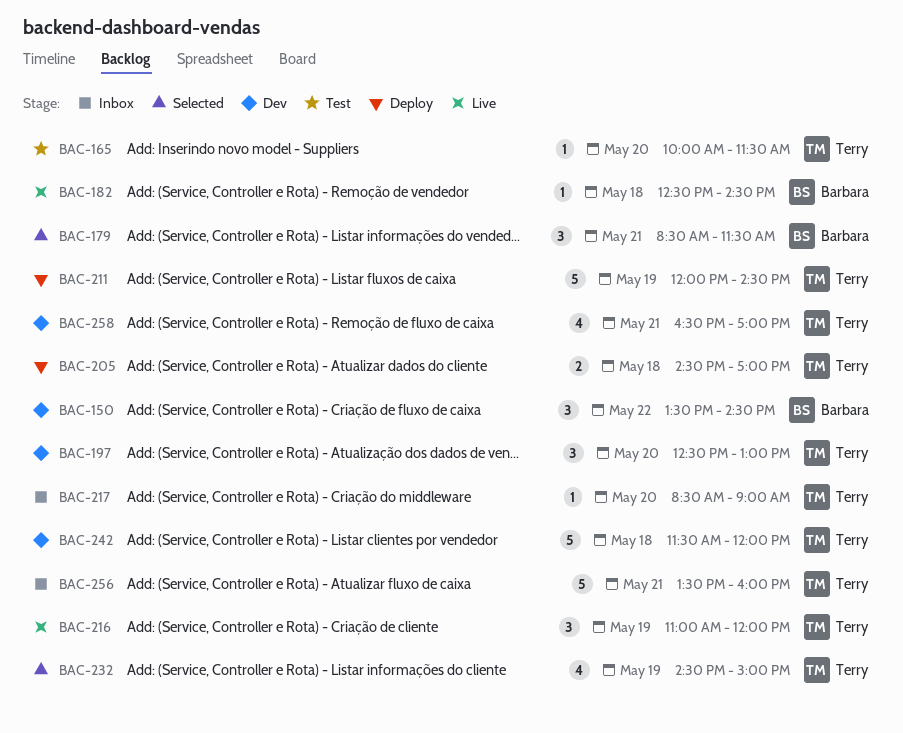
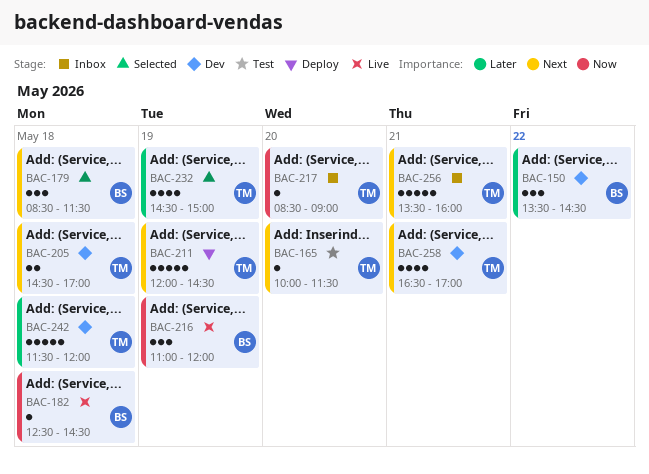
BAC-179, day: May 21 -> May 18
BAC-197: present -> none
BAC-205, status: Deploy -> Dev
BAC-216, owner: Terry -> Barbara

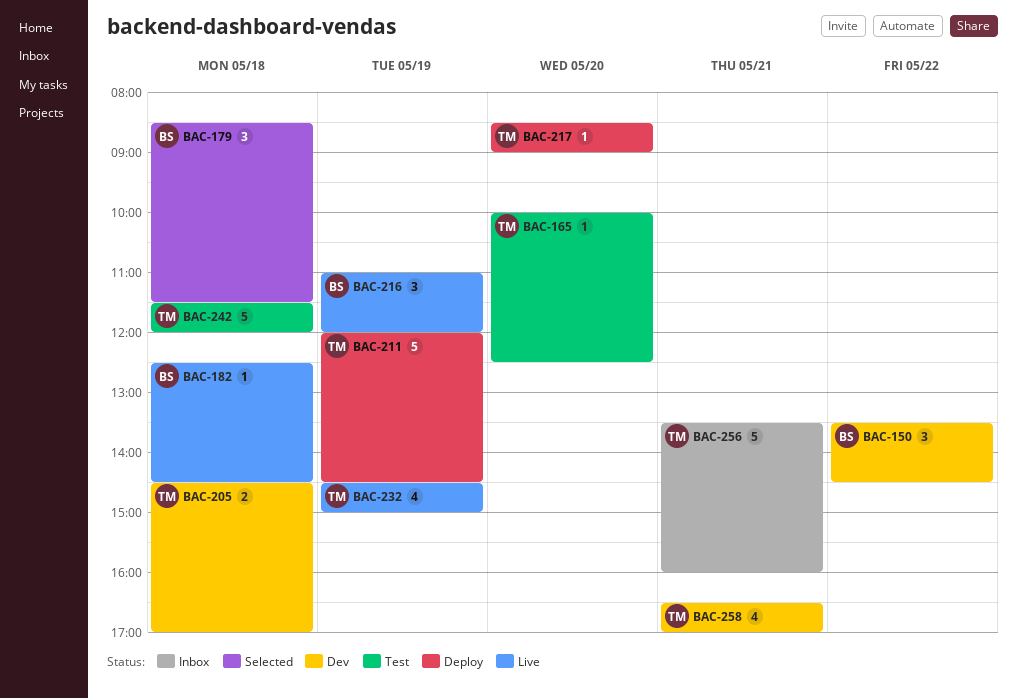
BAC-165, ends: 11:30 -> 12:30
BAC-217, status: Inbox -> Deploy
BAC-232, status: Selected -> Live
BAC-242, status: Dev -> Test

